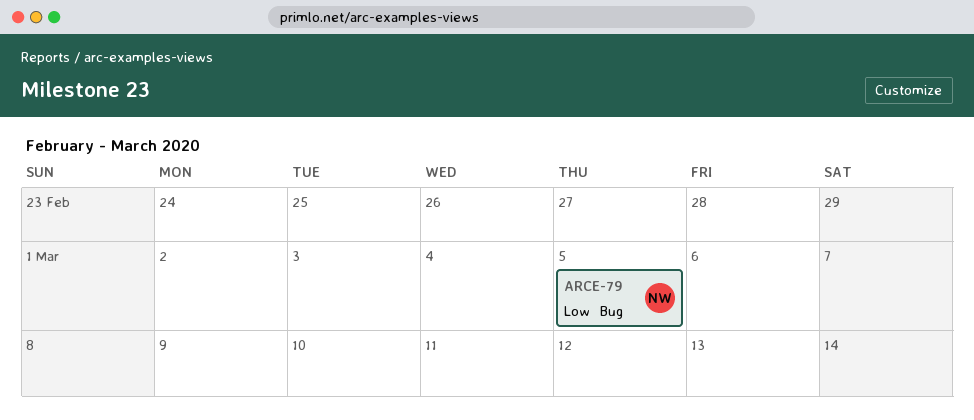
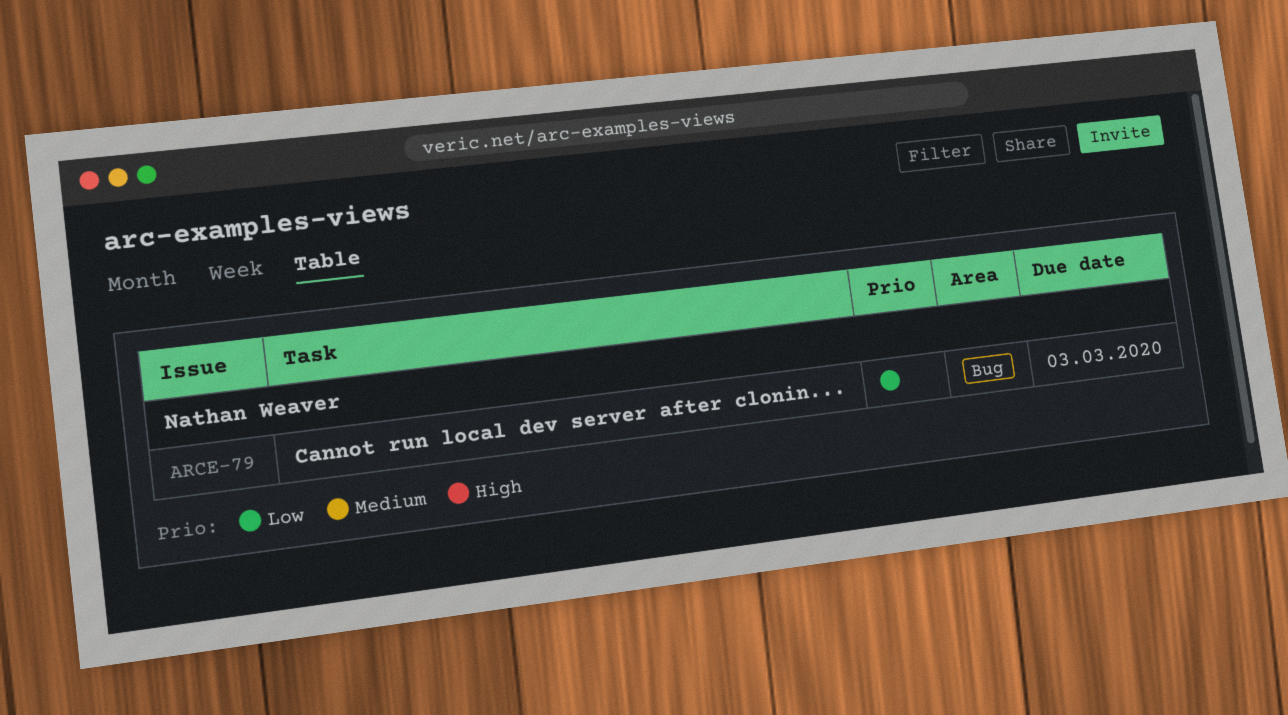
ARCE-79, due: Mar 5 -> Mar 3

